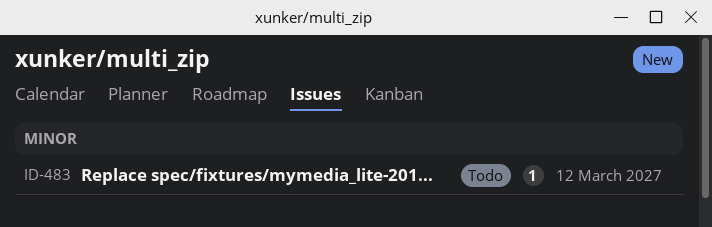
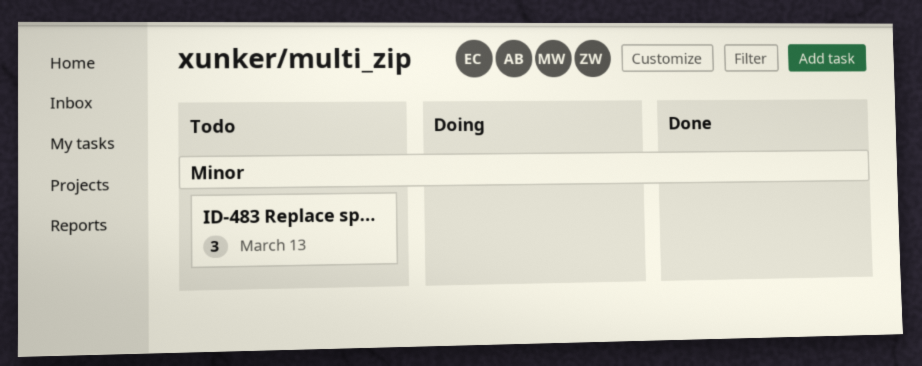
ID-483, estimate: 1 -> 3
ID-483, due: Mar 12 -> Mar 13

